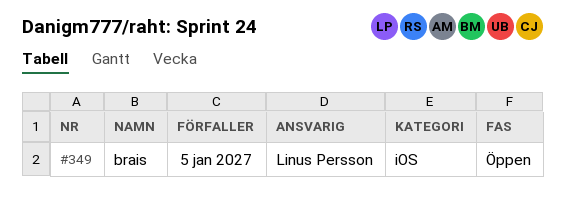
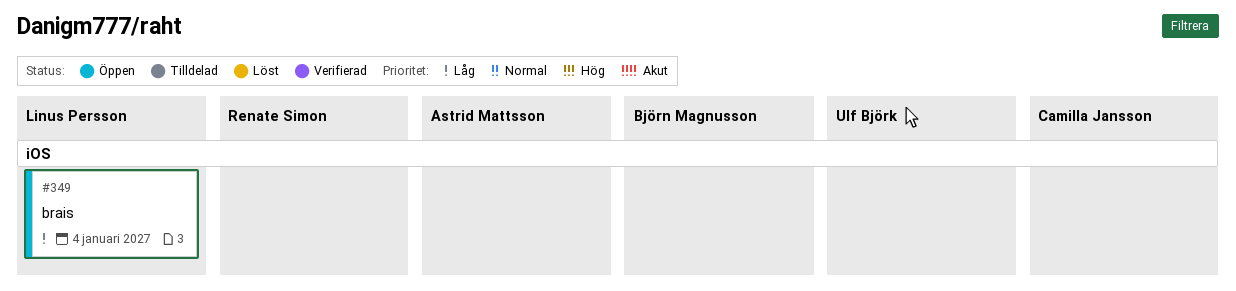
#349, due: Jan 5 -> Jan 4

